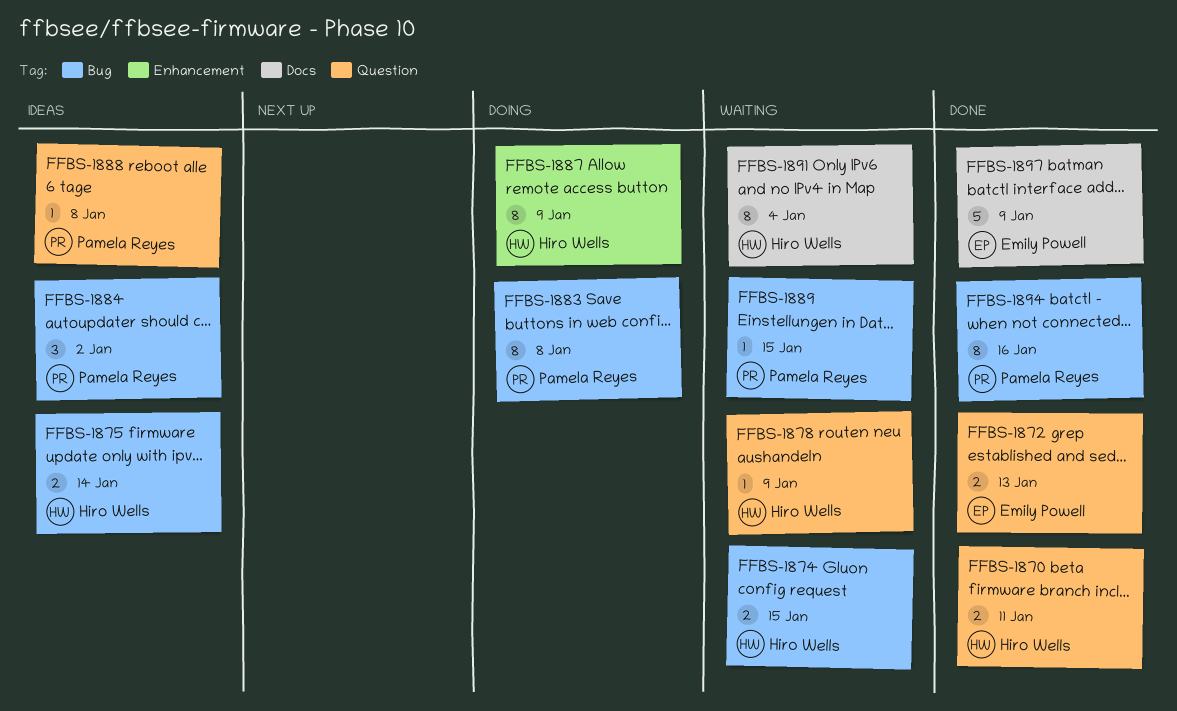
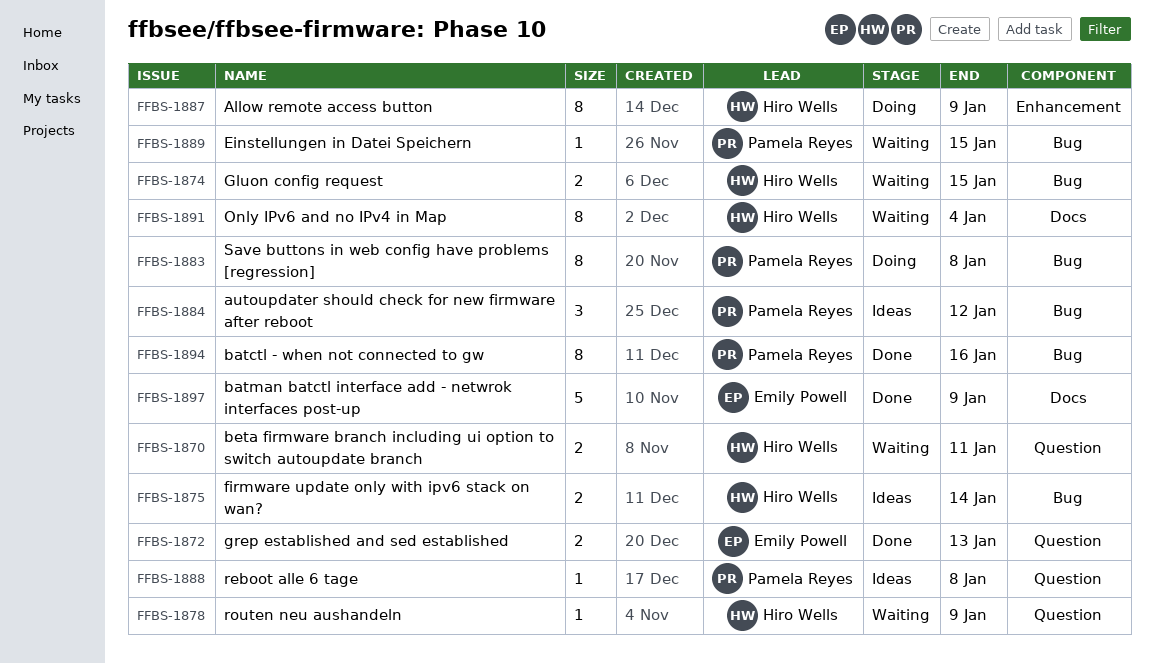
FFBS-1870, status: Done -> Waiting
FFBS-1884, due: Jan 2 -> Jan 12

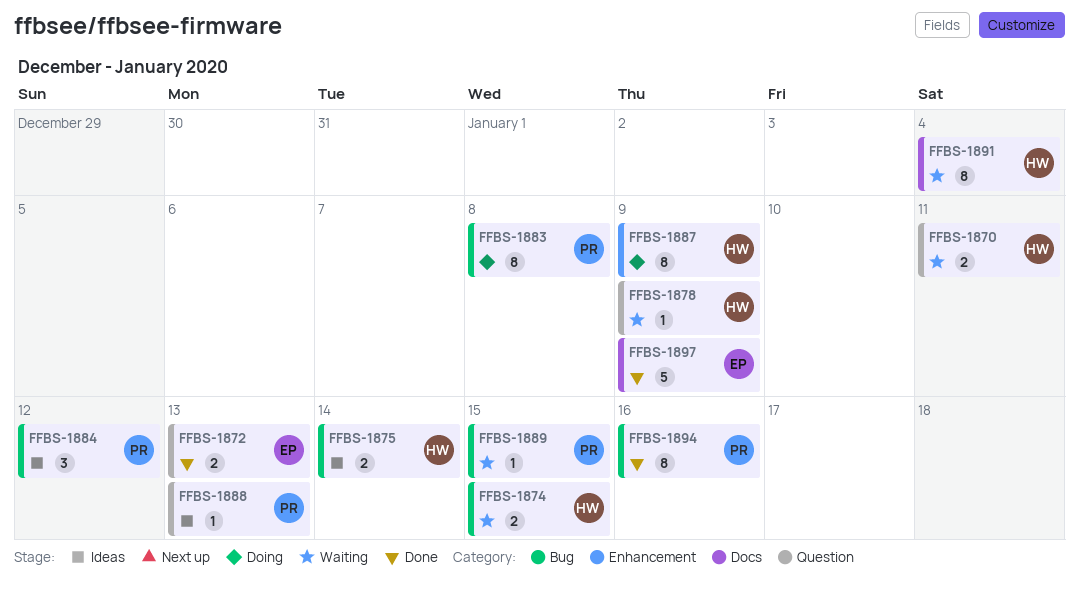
FFBS-1888, due: Jan 8 -> Jan 13

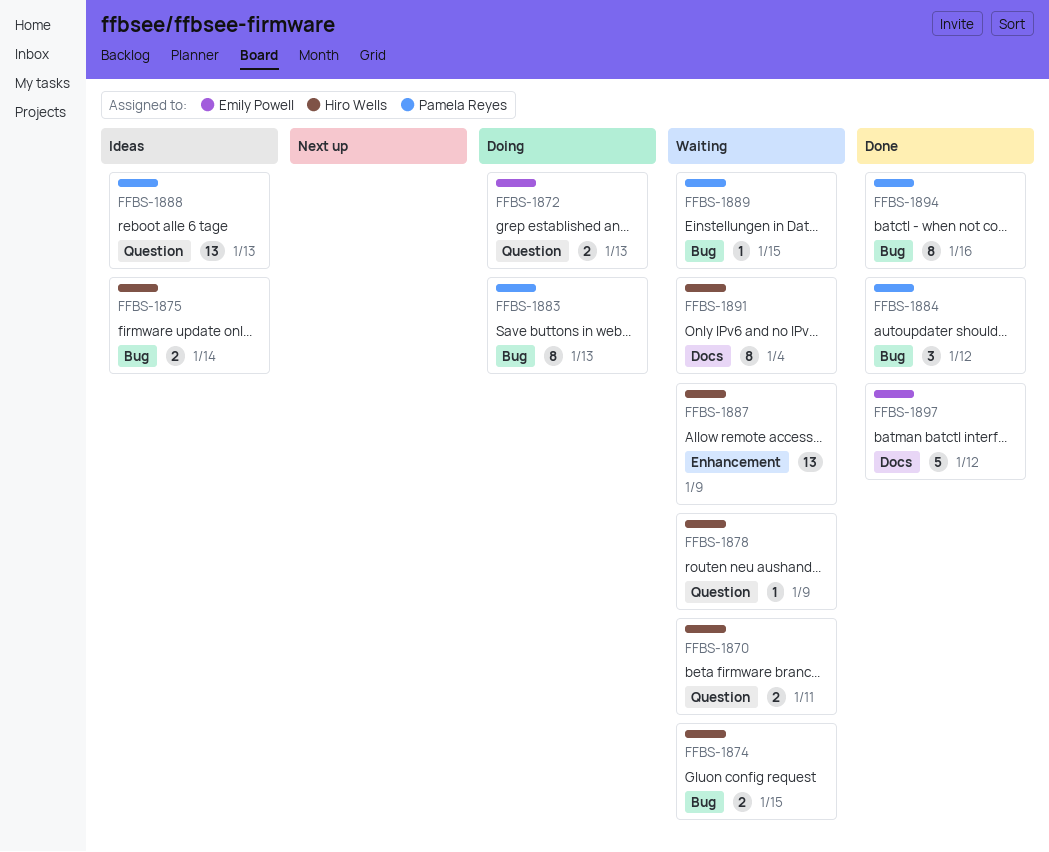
FFBS-1872, status: Done -> Doing
FFBS-1883, due: Jan 8 -> Jan 13
FFBS-1884, status: Ideas -> Done
FFBS-1887, status: Doing -> Waiting
FFBS-1887, estimate: 8 -> 13
FFBS-1888, estimate: 1 -> 13
FFBS-1897, due: Jan 9 -> Jan 12

